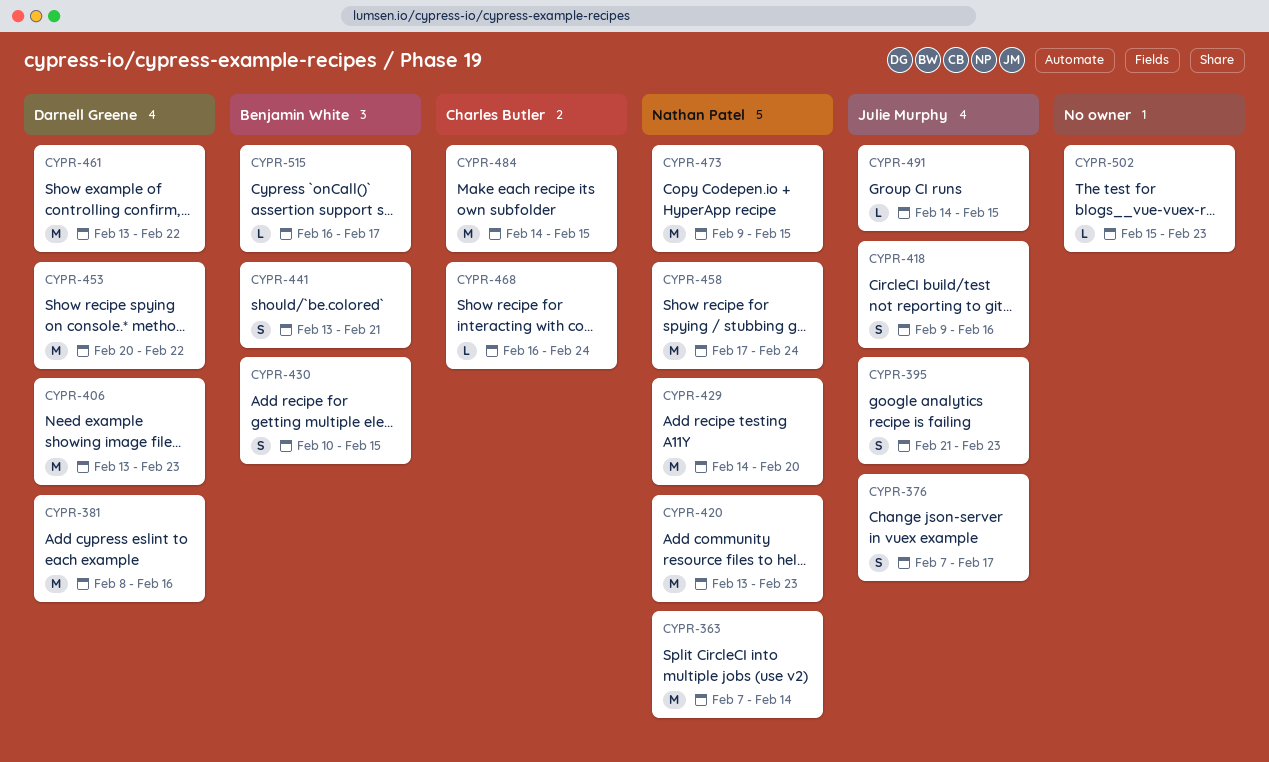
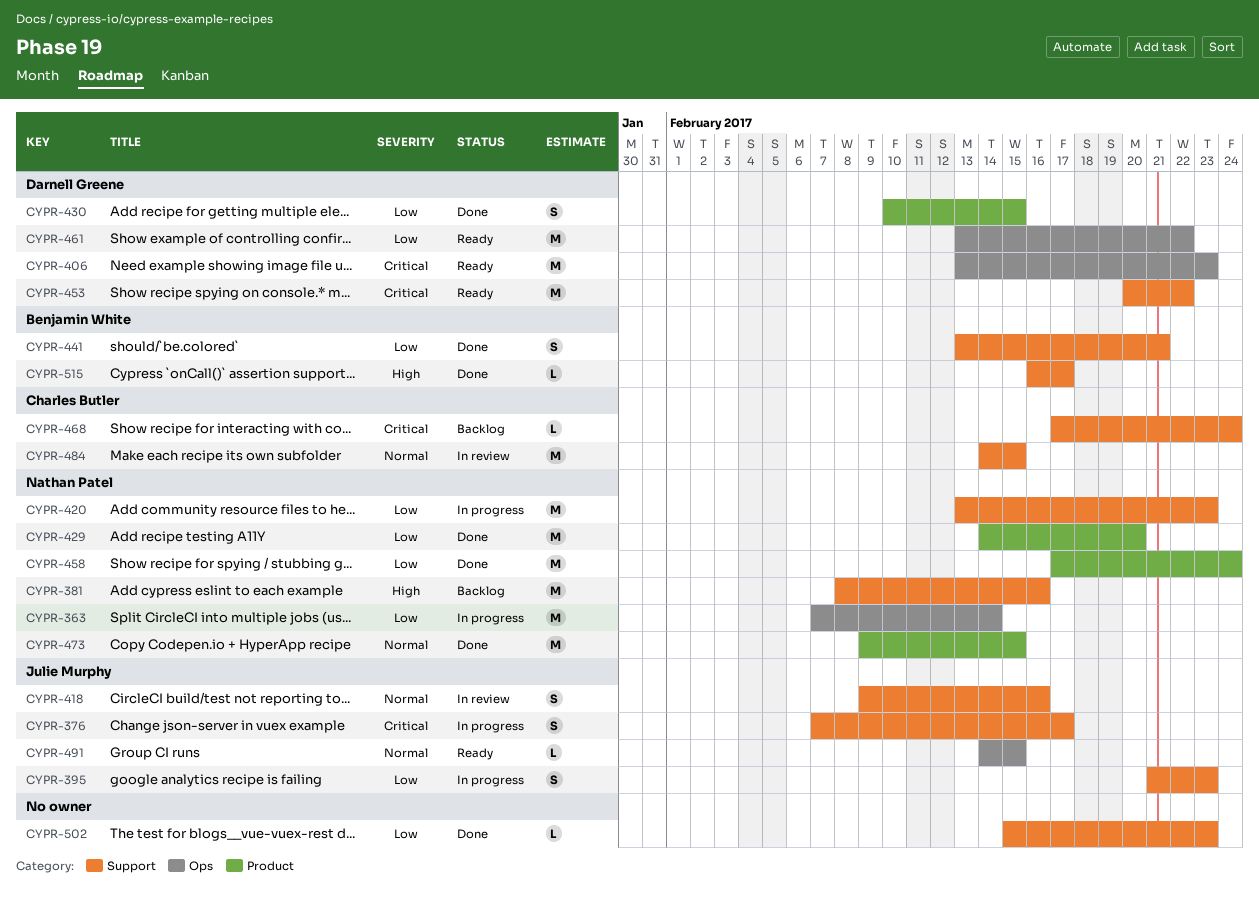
CYPR-381, owner: Darnell Greene -> Nathan Patel
CYPR-430, owner: Benjamin White -> Darnell Greene
CYPR-468, start: Feb 16 -> Feb 17

